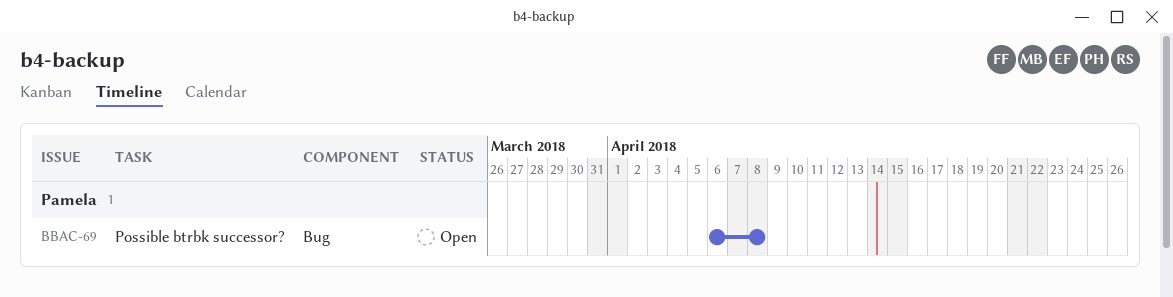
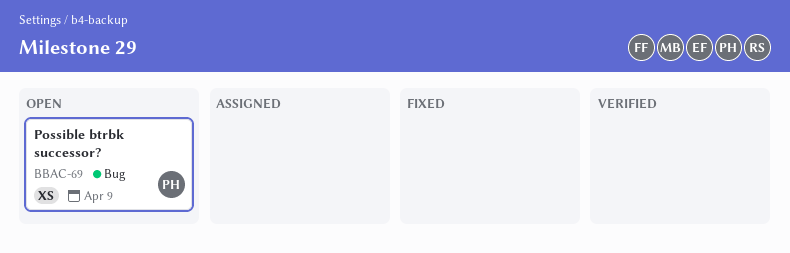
BBAC-69, due: Apr 8 -> Apr 9

